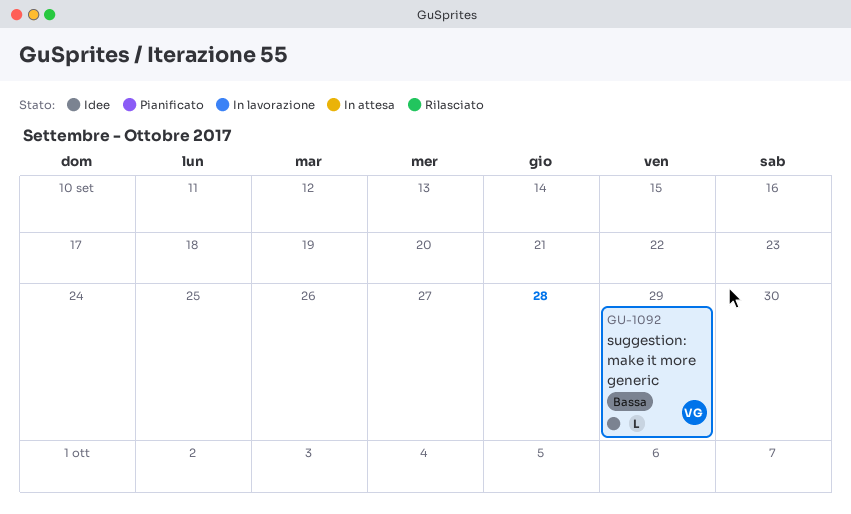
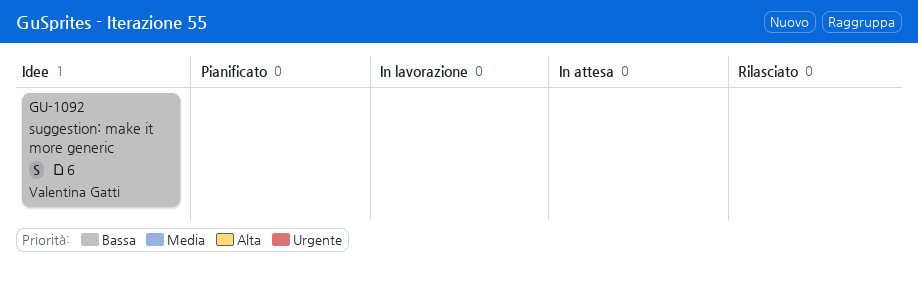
GU-1092, estimate: L -> S

